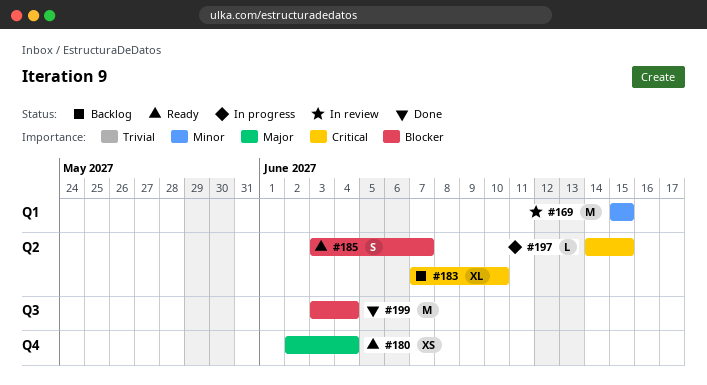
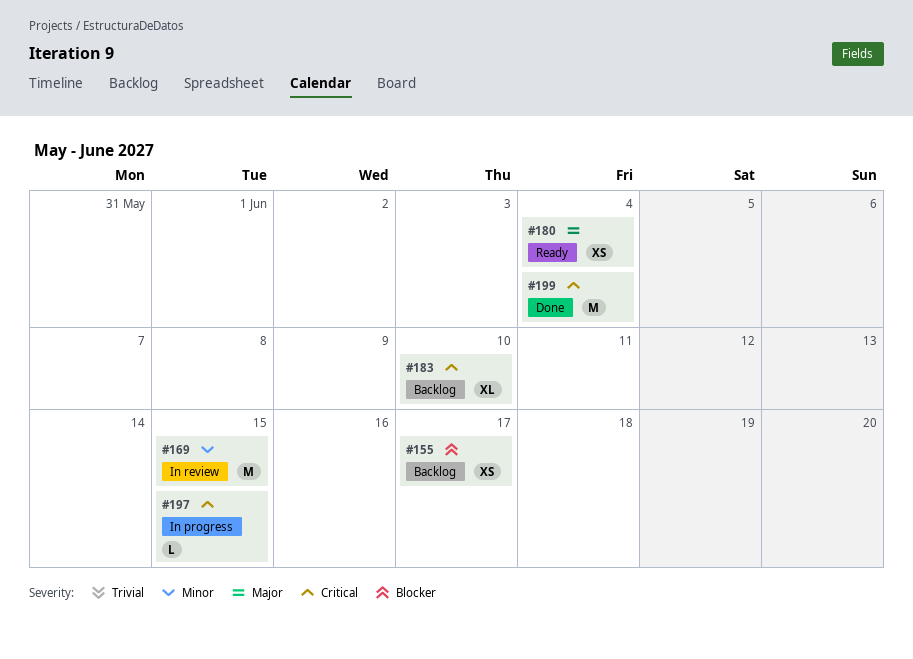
#155: none -> present
#185: present -> none
#199, priority: Blocker -> Critical

